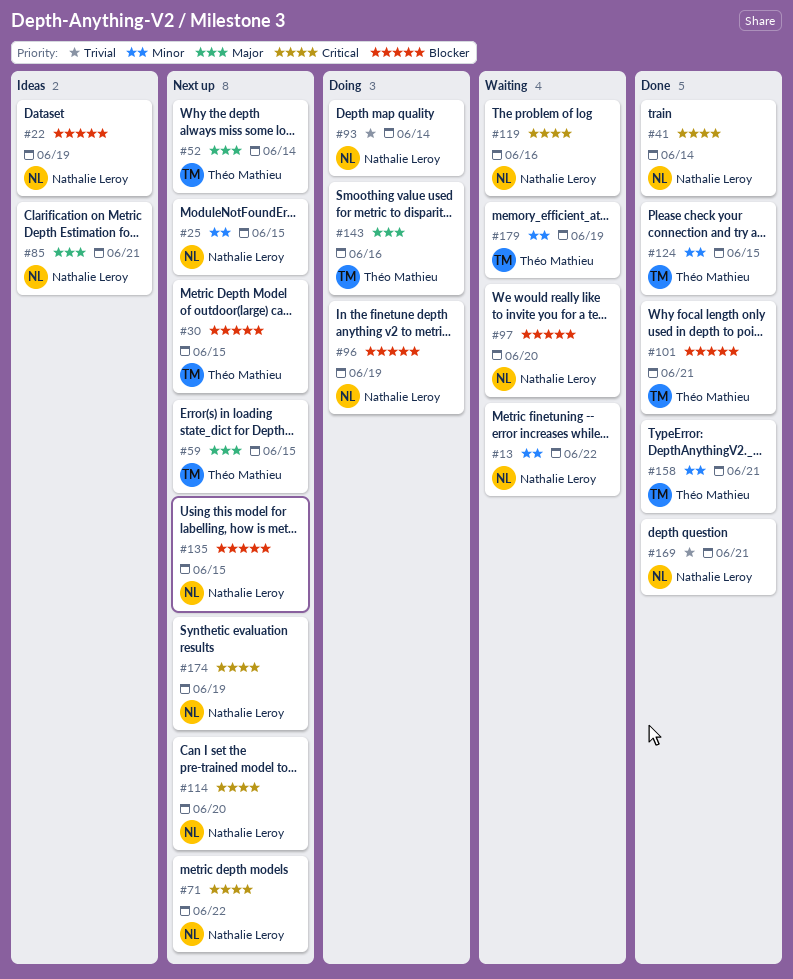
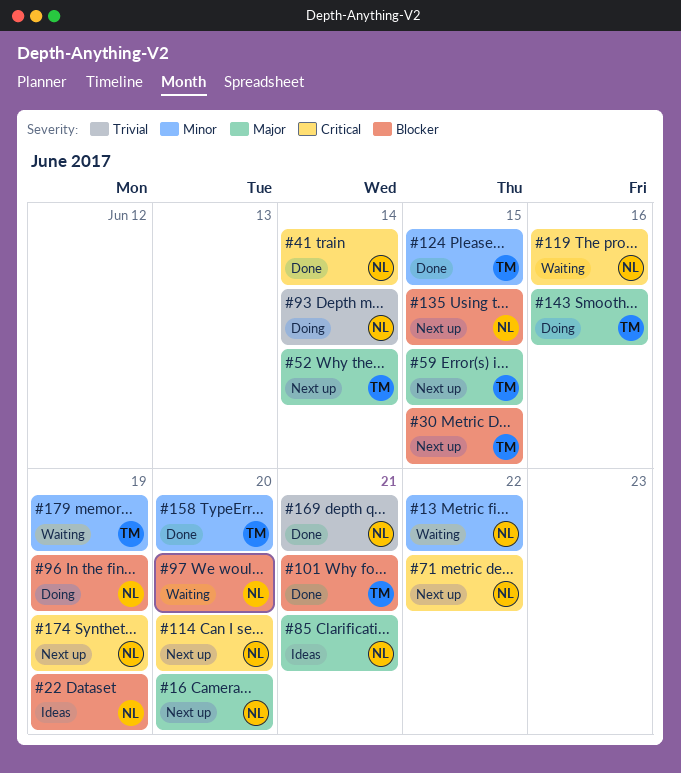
#16: none -> present
#25: present -> none
#158, due: Jun 21 -> Jun 20

